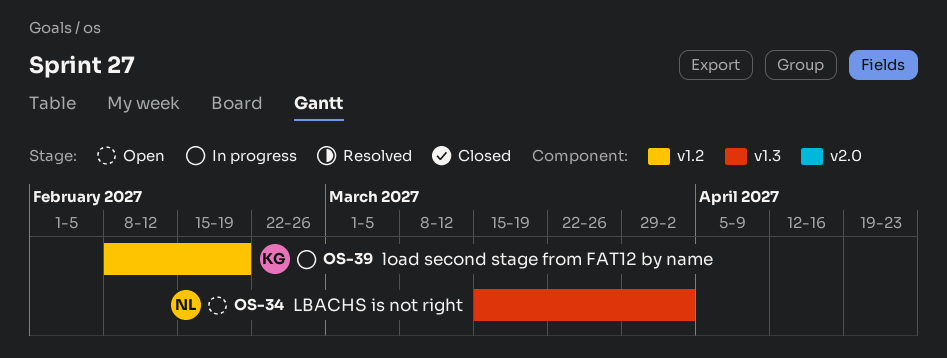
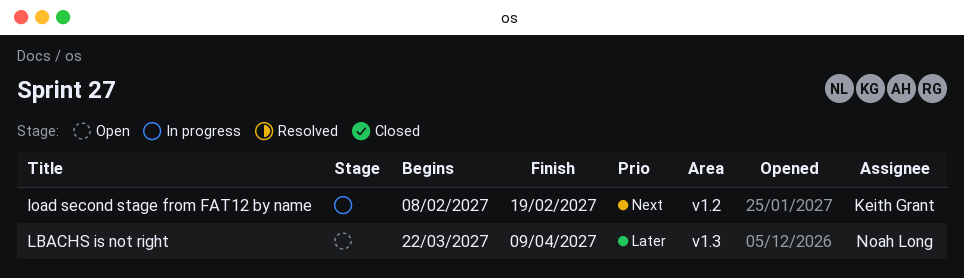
LBACHS is not right, start: Mar 15 -> Mar 22
LBACHS is not right, due: Apr 2 -> Apr 9

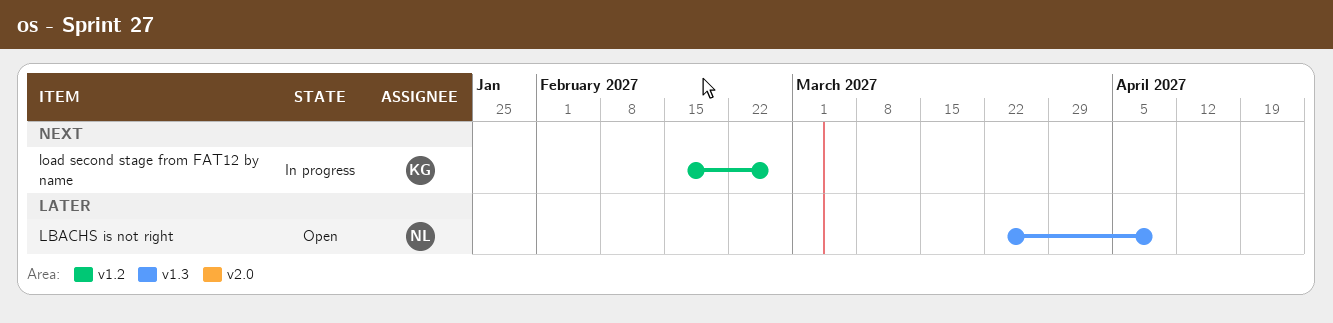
load second stage from FAT12 by name, start: Feb 8 -> Feb 15
load second stage from FAT12 by name, due: Feb 19 -> Feb 26

